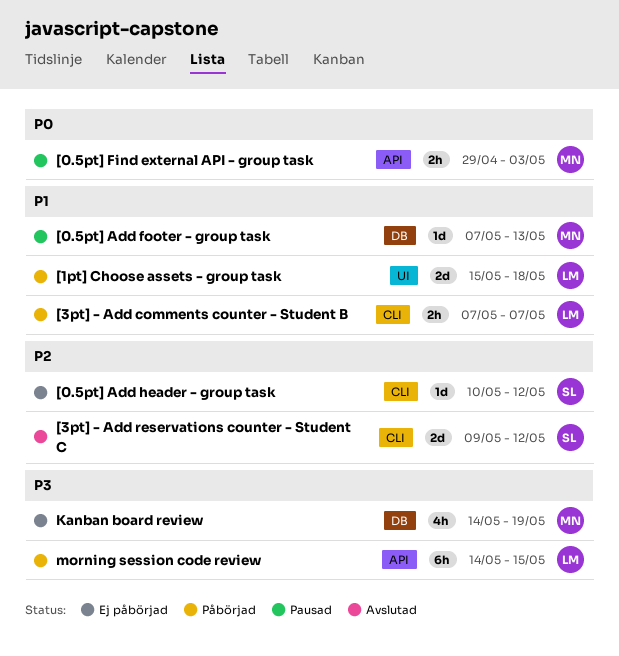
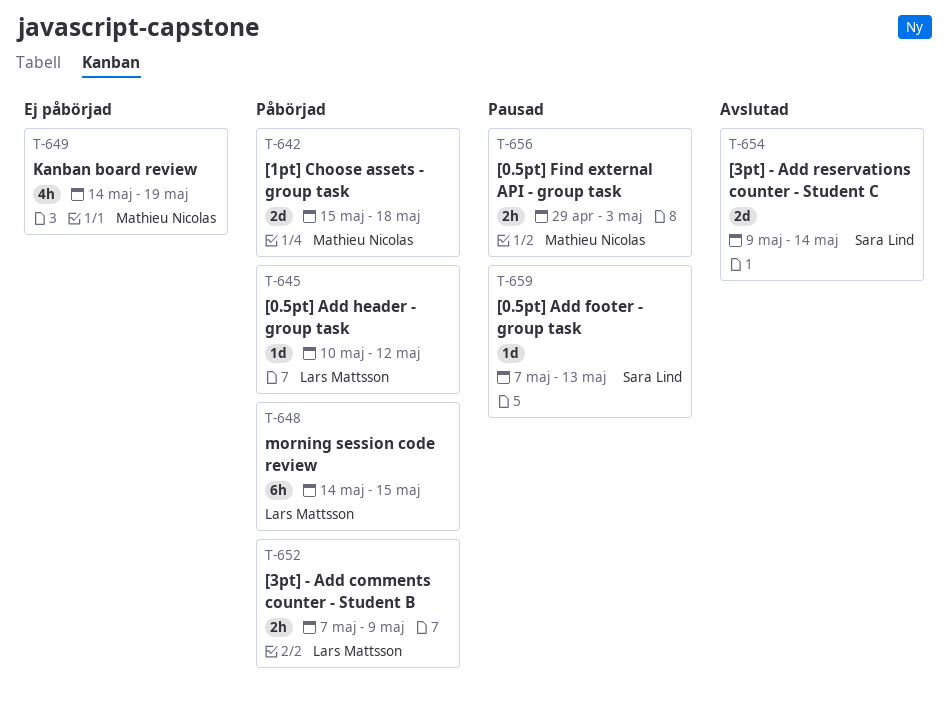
[0.5pt] Add footer - group task, owner: Mathieu Nicolas -> Sara Lind
[0.5pt] Add header - group task, status: Ej påbörjad -> Påbörjad
[0.5pt] Add header - group task, owner: Sara Lind -> Lars Mattsson
[1pt] Choose assets - group task, owner: Lars Mattsson -> Mathieu Nicolas
[3pt] - Add comments counter - Student B, due: May 7 -> May 9
[3pt] - Add reservations counter - Student C, due: May 12 -> May 14

